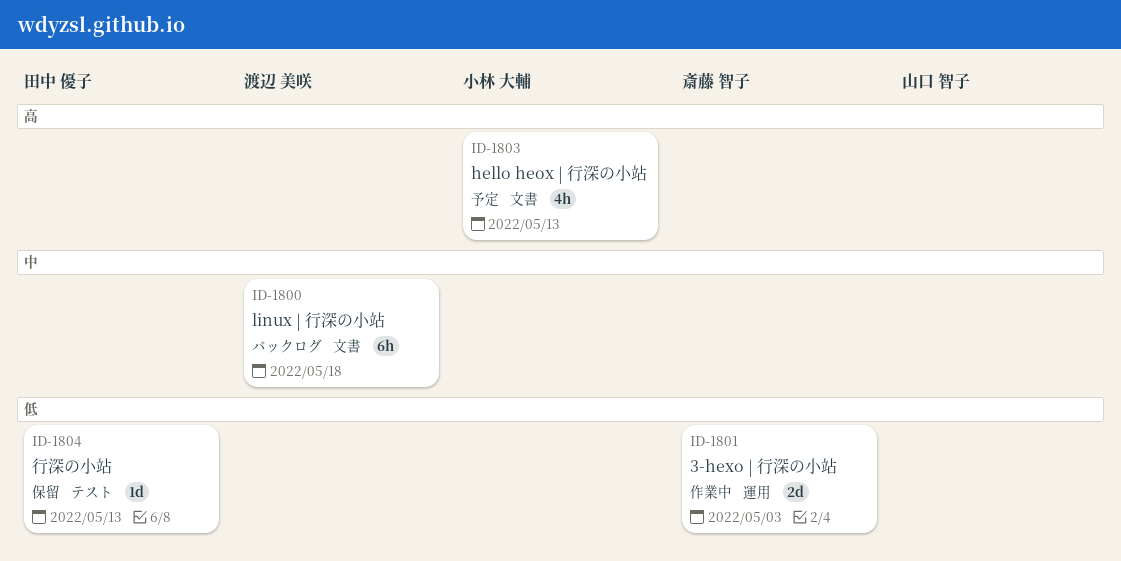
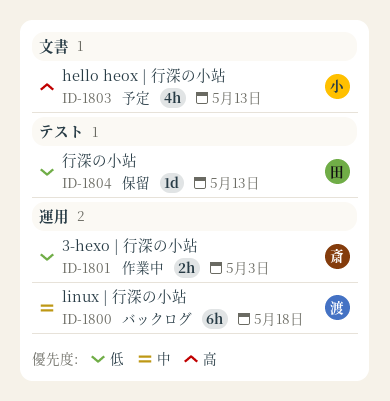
ID-1800, label: 文書 -> 運用
ID-1801, estimate: 2d -> 2h

